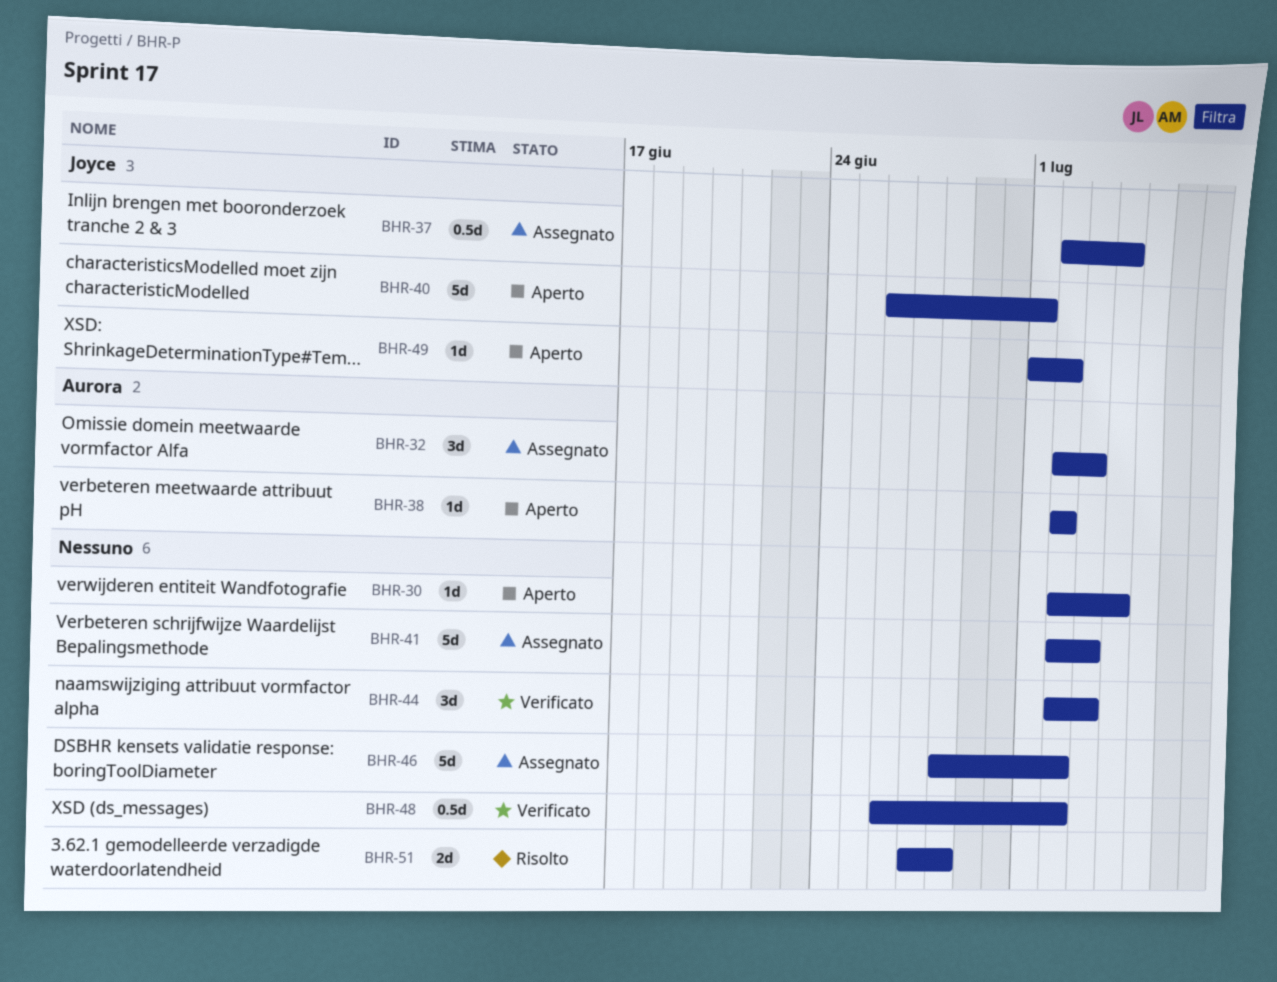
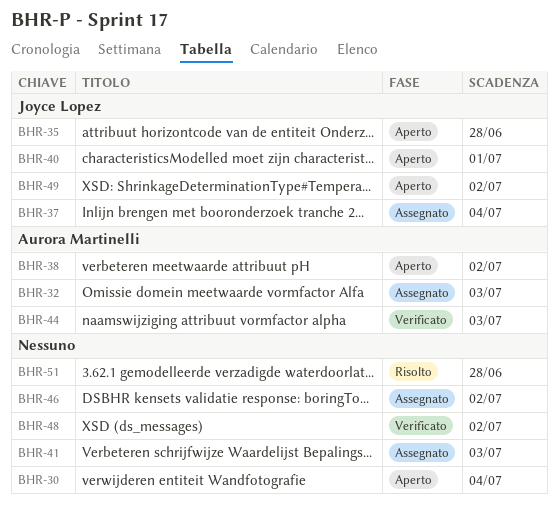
BHR-35: none -> present
BHR-44, owner: none -> Aurora Martinelli

